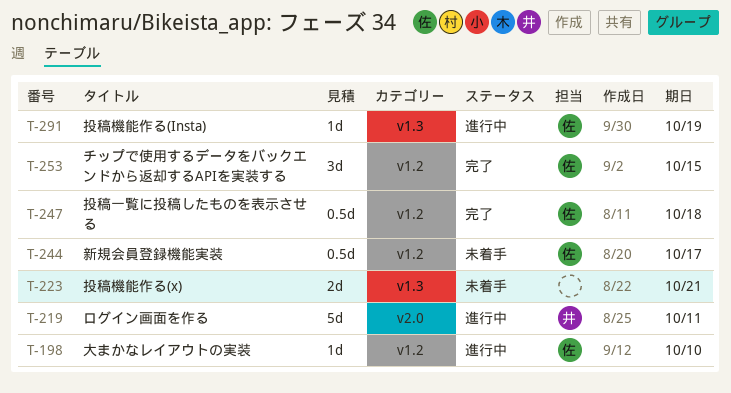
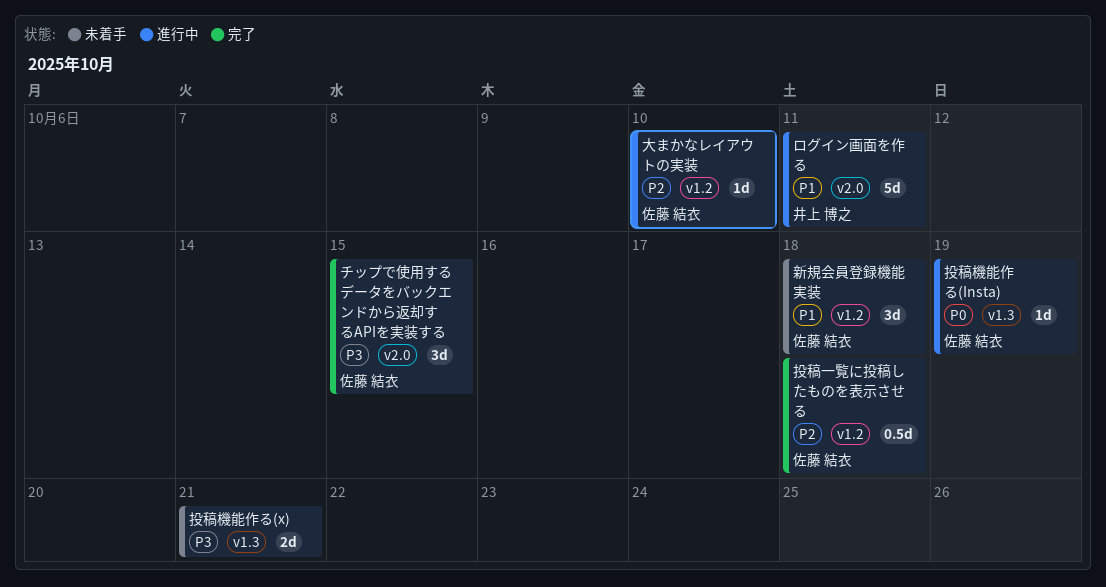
チップで使用するデータをバックエンドから返却するAPIを実装する, label: v1.2 -> v2.0
新規会員登録機能実装, estimate: 0.5d -> 3d
新規会員登録機能実装, due: Oct 17 -> Oct 18

